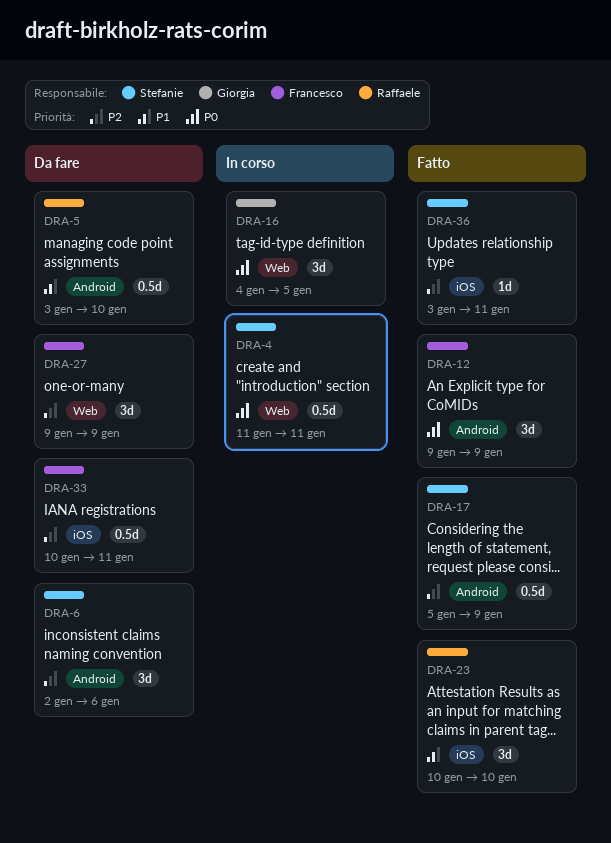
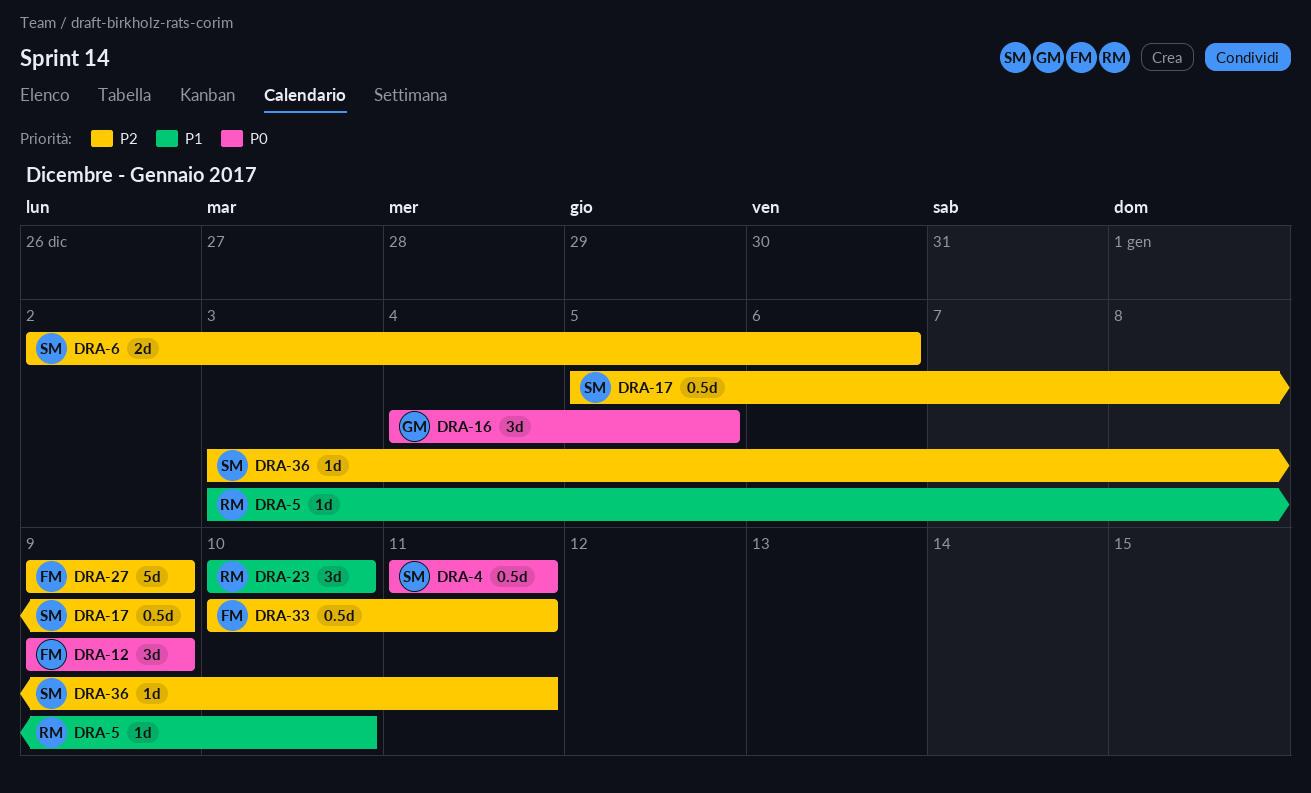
DRA-5, estimate: 0.5d -> 1d
DRA-6, estimate: 3d -> 2d
DRA-27, estimate: 3d -> 5d

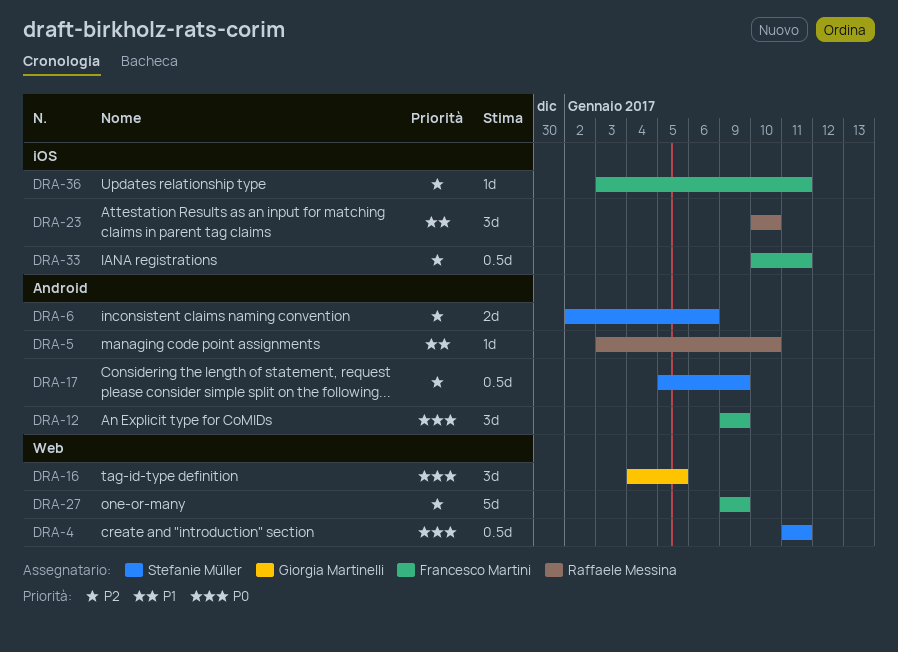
DRA-36, owner: Stefanie Müller -> Francesco Martini

